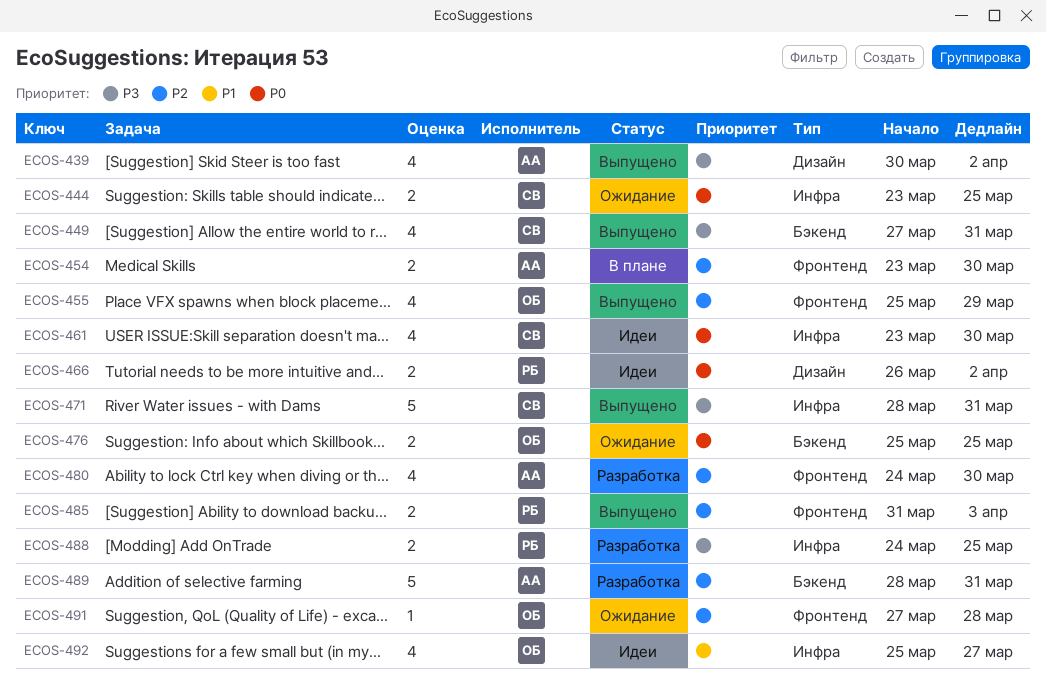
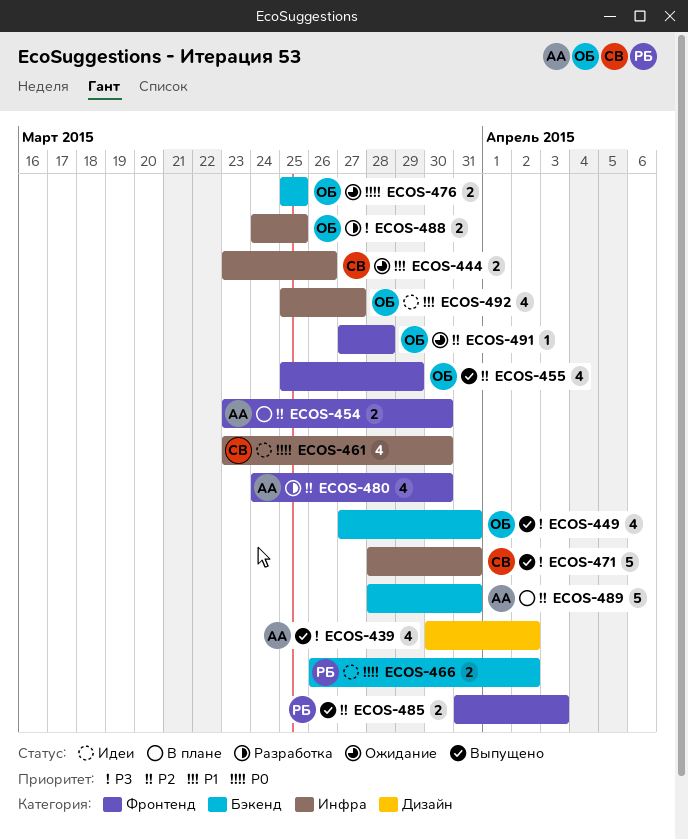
ECOS-444, priority: P0 -> P1
ECOS-444, due: Mar 25 -> Mar 26
ECOS-449, owner: СВ -> ОБ
ECOS-466, label: Дизайн -> Бэкенд
ECOS-488, owner: РБ -> ОБ
ECOS-489, status: Разработка -> В плане

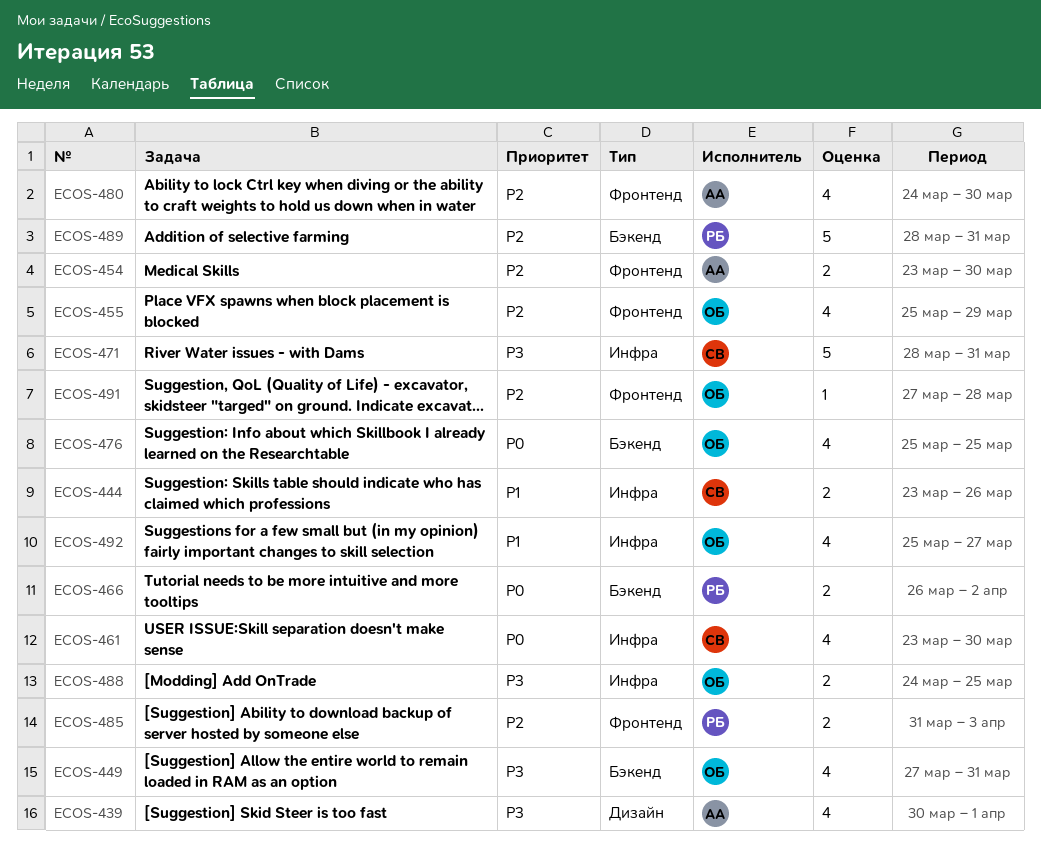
ECOS-439, due: Apr 2 -> Apr 1
ECOS-476, estimate: 2 -> 4
ECOS-489, owner: АА -> РБ

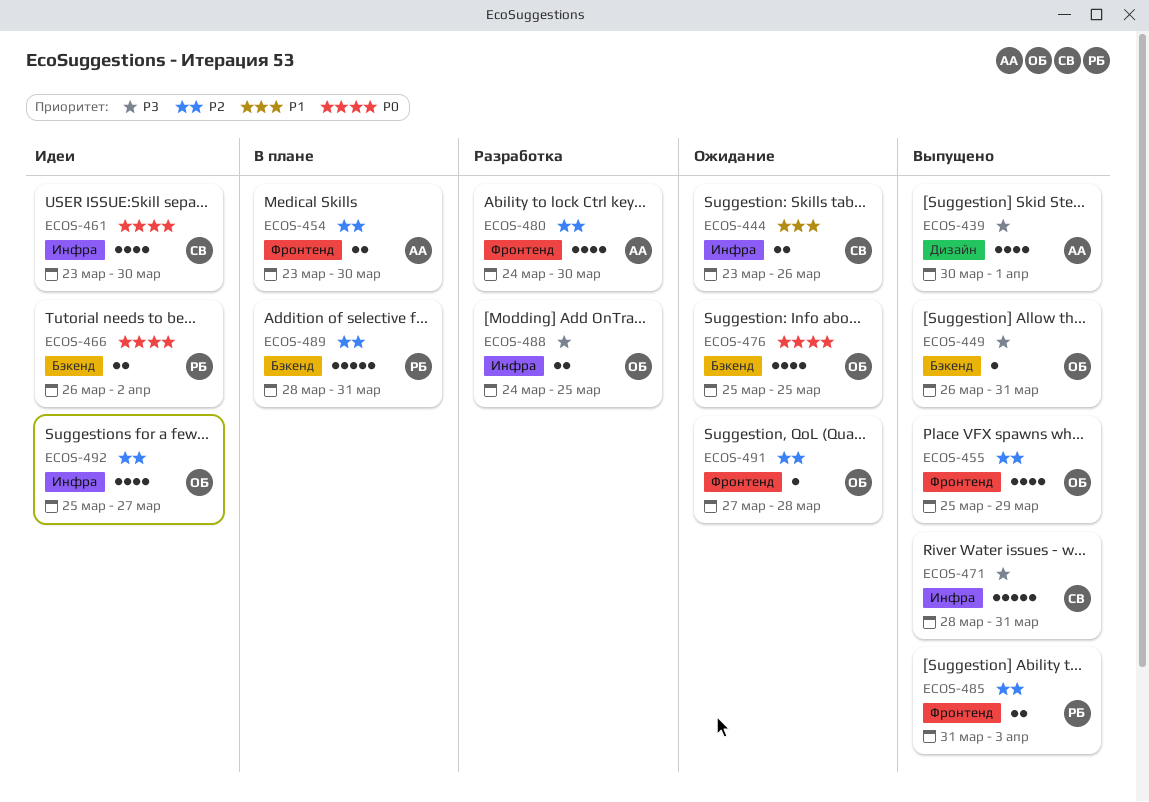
ECOS-449, estimate: 4 -> 1
ECOS-449, start: Mar 27 -> Mar 26
ECOS-492, priority: P1 -> P2

